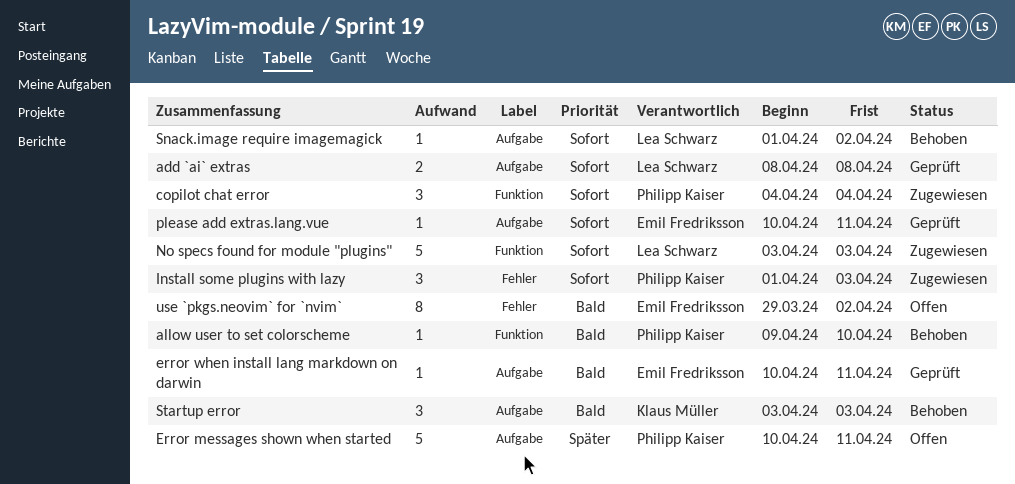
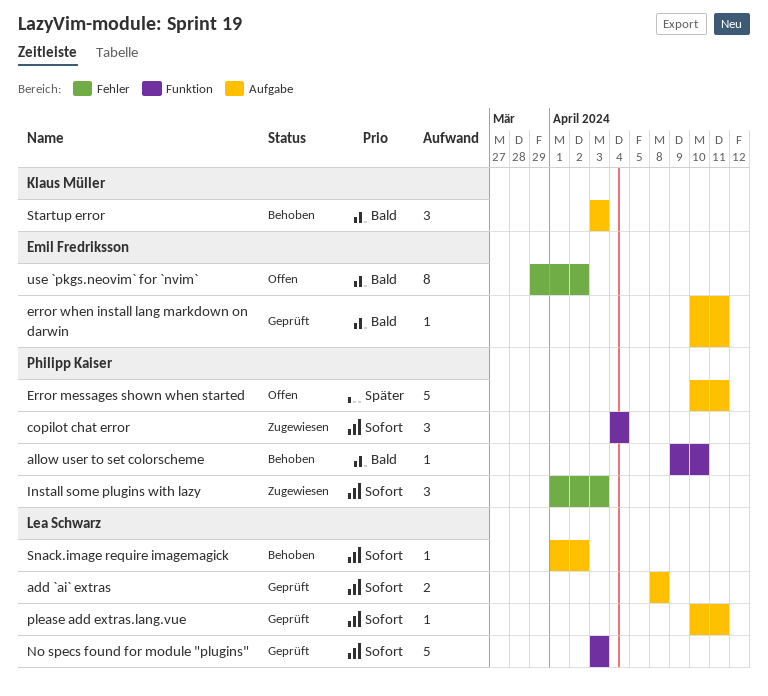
No specs found for module "plugins", status: Zugewiesen -> Geprüft
please add extras.lang.vue, owner: Emil Fredriksson -> Lea Schwarz

